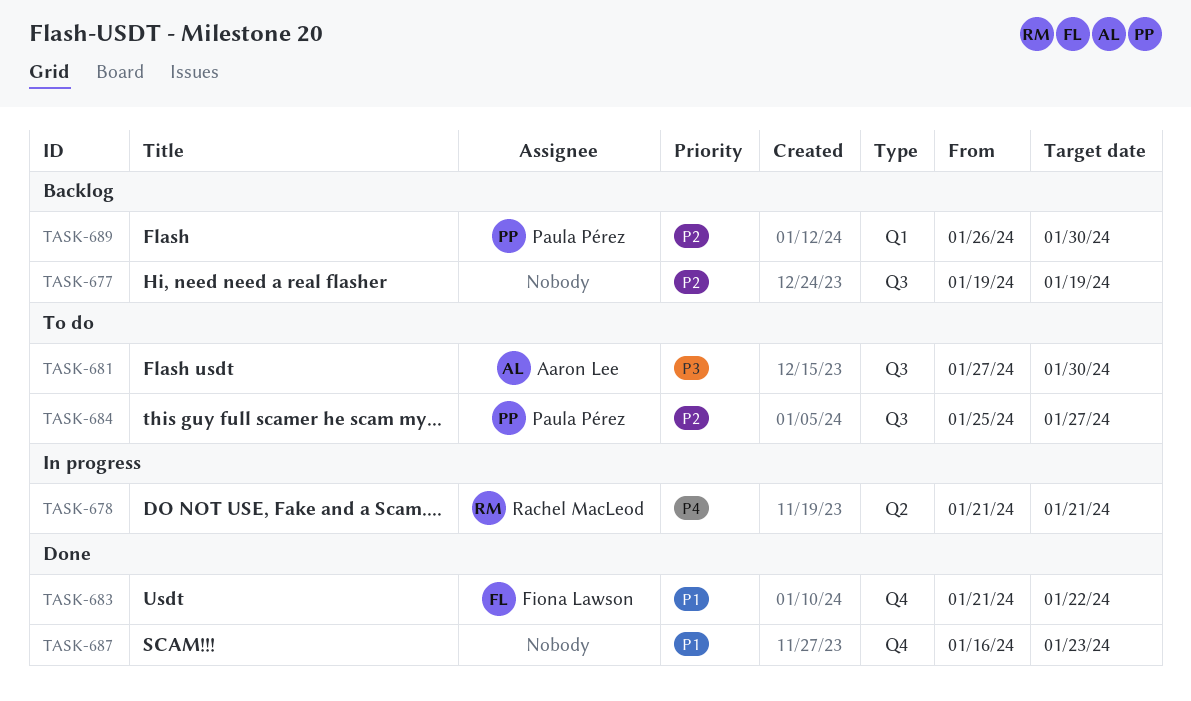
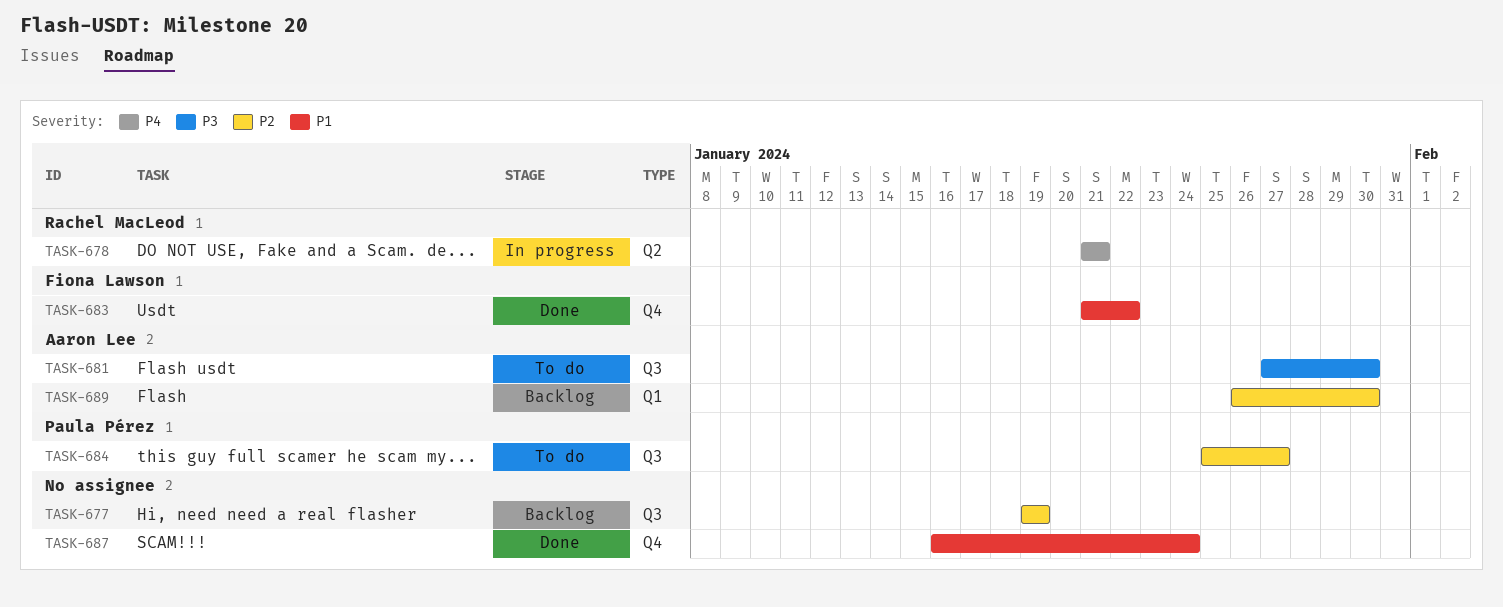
TASK-687, due: Jan 23 -> Jan 24
TASK-689, owner: Paula Pérez -> Aaron Lee

